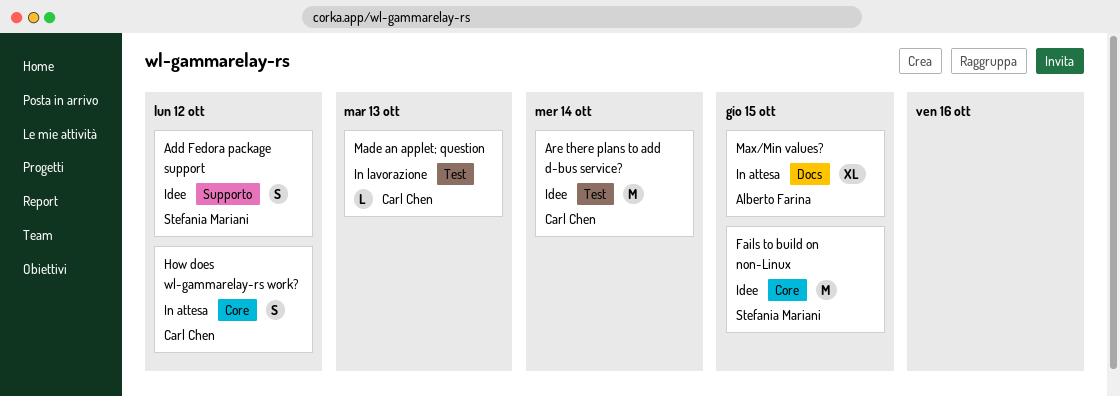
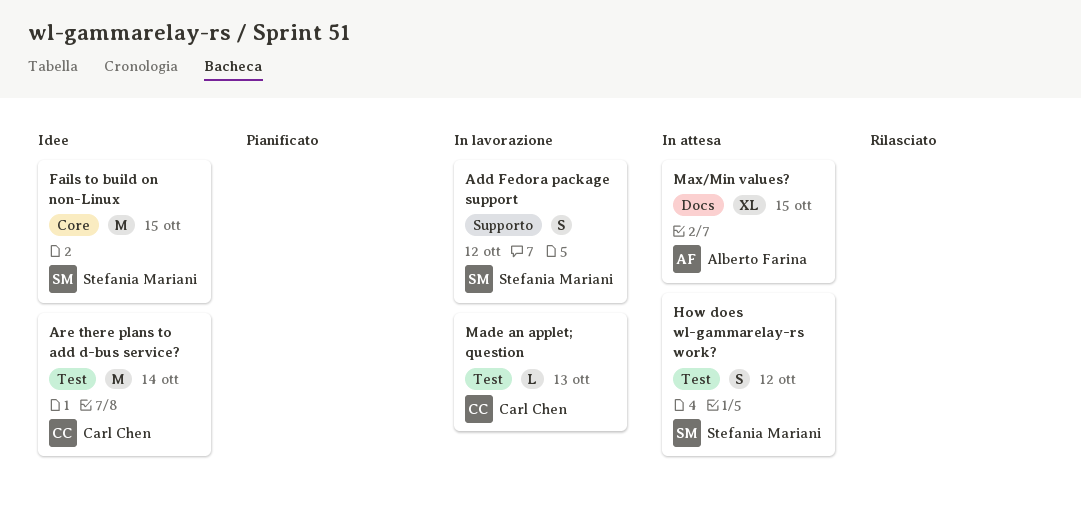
Add Fedora package support, status: Idee -> In lavorazione
How does wl-gammarelay-rs work?, owner: Carl Chen -> Stefania Mariani
How does wl-gammarelay-rs work?, label: Core -> Test

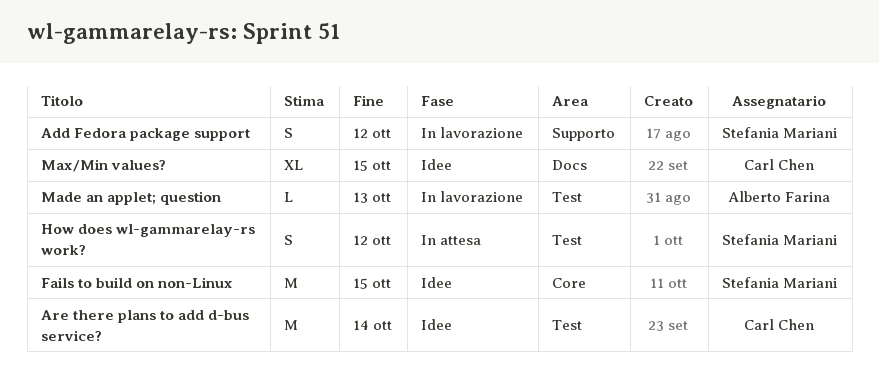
Made an applet; question, owner: Carl Chen -> Alberto Farina
Max/Min values?, status: In attesa -> Idee
Max/Min values?, owner: Alberto Farina -> Carl Chen

